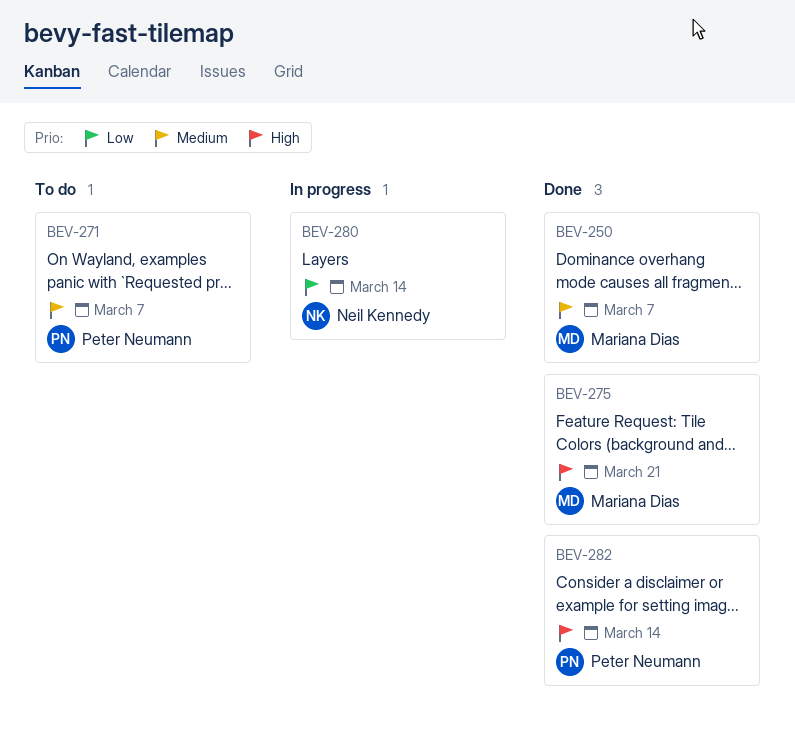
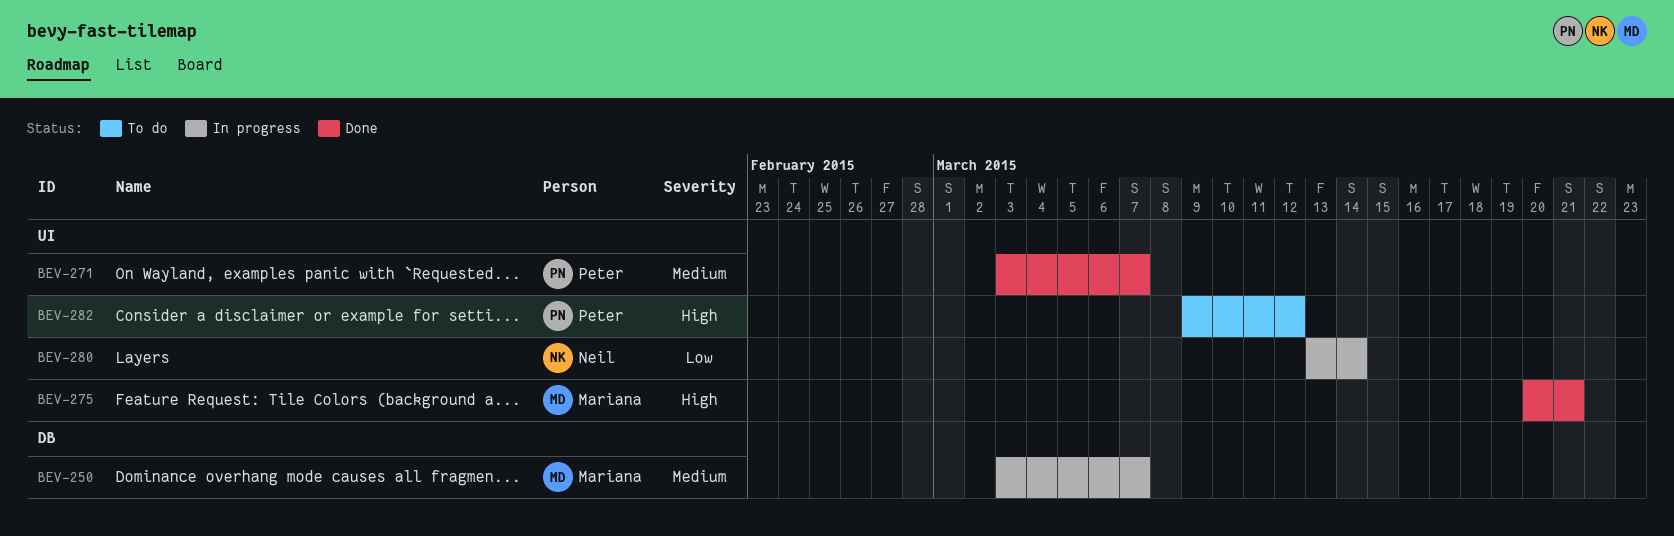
BEV-250, status: Done -> In progress
BEV-271, status: To do -> Done
BEV-282, status: Done -> To do
BEV-282, due: Mar 14 -> Mar 12

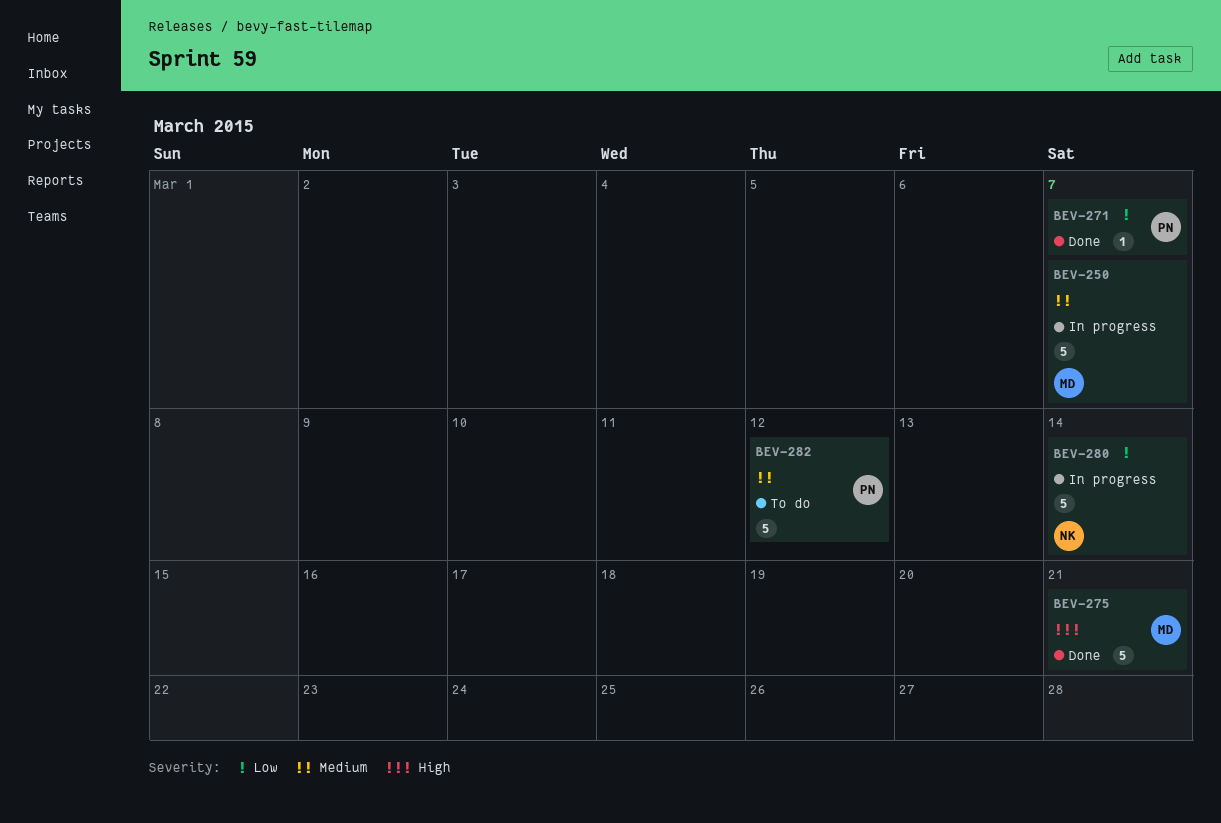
BEV-271, priority: Medium -> Low
BEV-282, priority: High -> Medium

